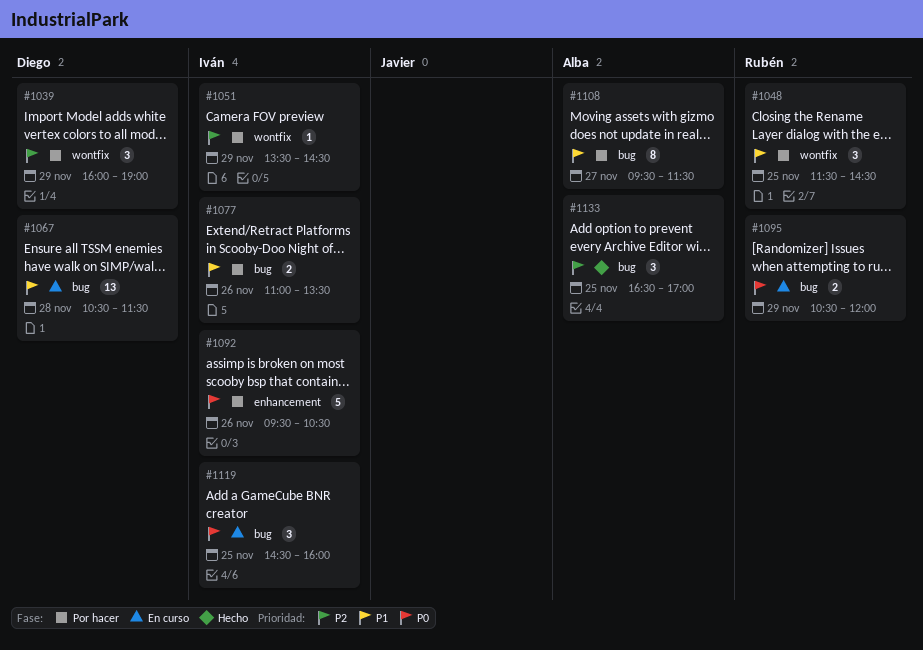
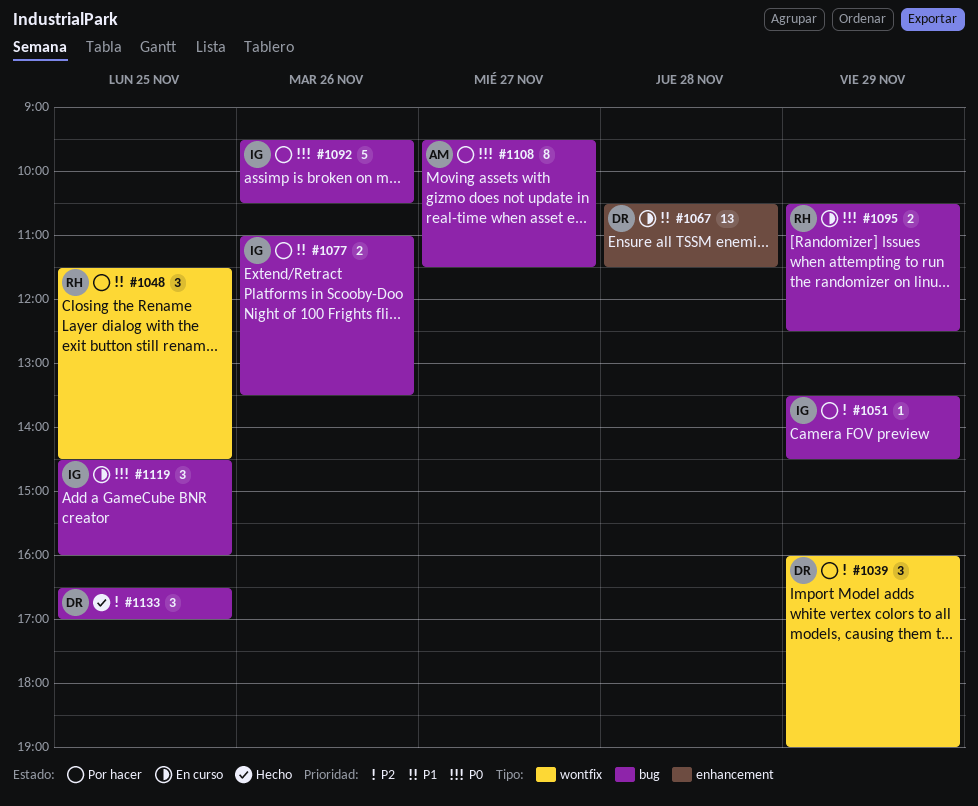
#1051, label: wontfix -> bug
#1067, label: bug -> enhancement
#1092, label: enhancement -> bug
#1095, ends: 12:00 -> 12:30
#1108, priority: P1 -> P0
#1133, owner: Alba -> Diego

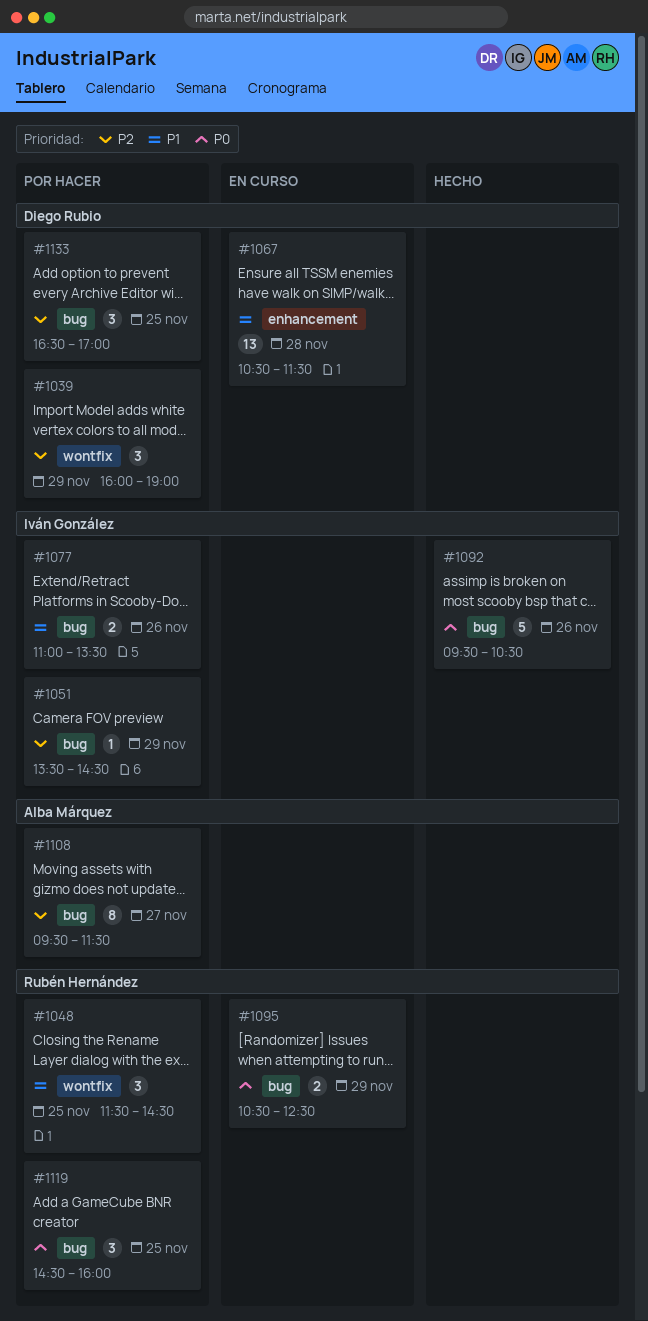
#1092, status: Por hacer -> Hecho
#1108, priority: P0 -> P2
#1119, status: En curso -> Por hacer
#1119, owner: Iván González -> Rubén Hernández
#1133, status: Hecho -> Por hacer

